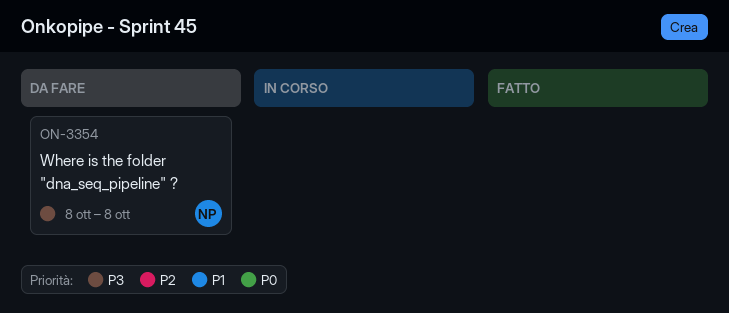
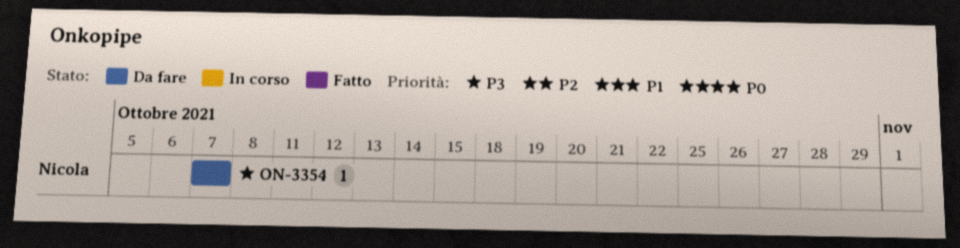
ON-3354, start: Oct 8 -> Oct 7
ON-3354, due: Oct 8 -> Oct 7

